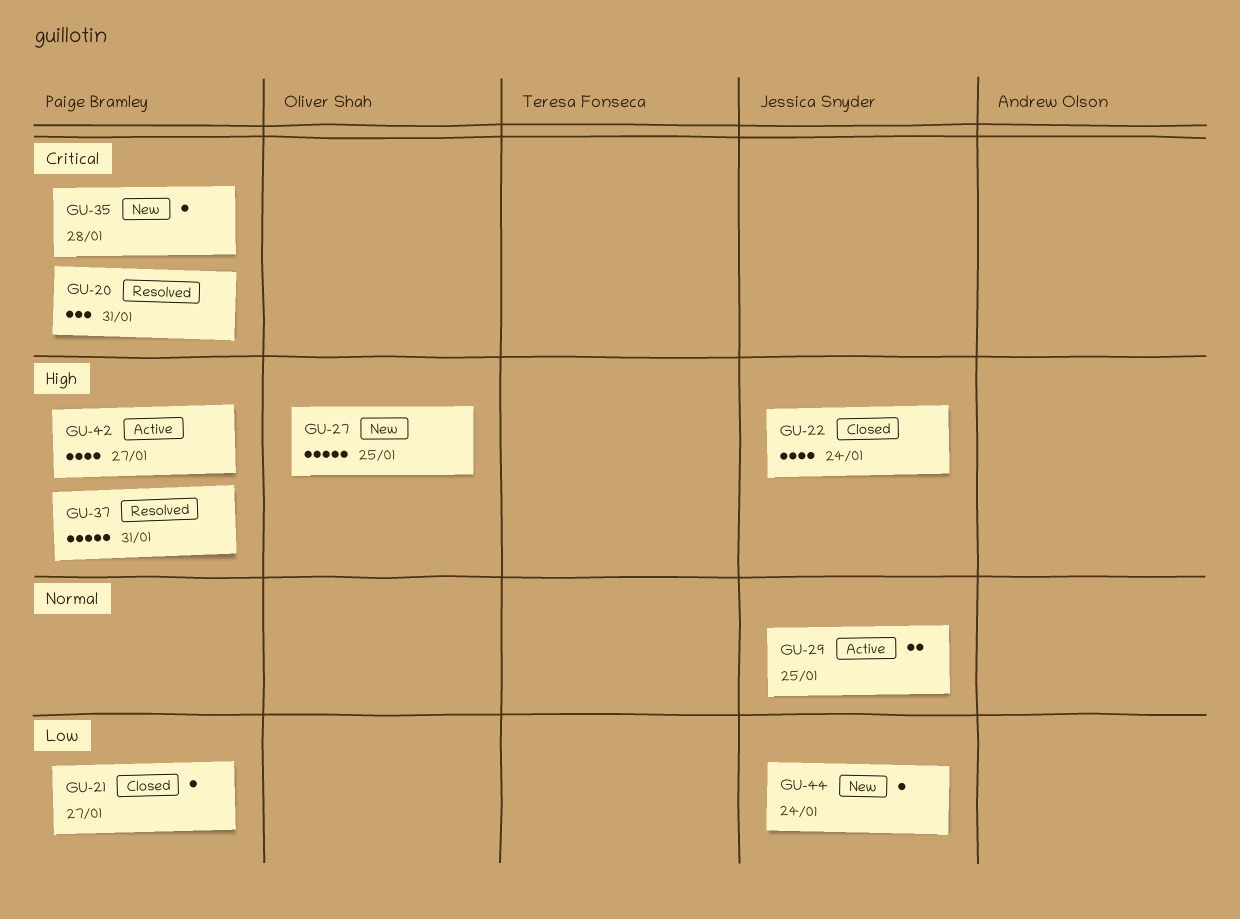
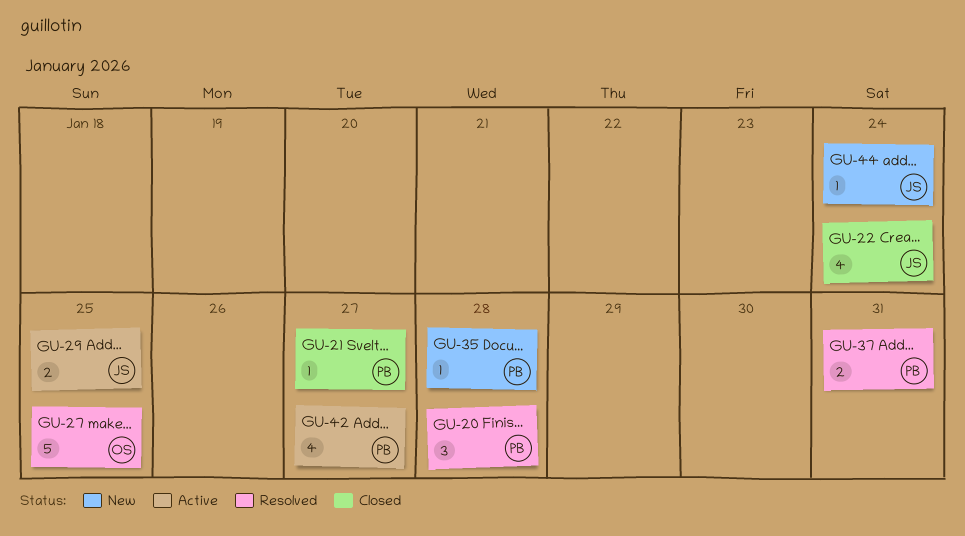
GU-20, due: Jan 31 -> Jan 28
GU-27, status: New -> Resolved
GU-37, estimate: 5 -> 2

